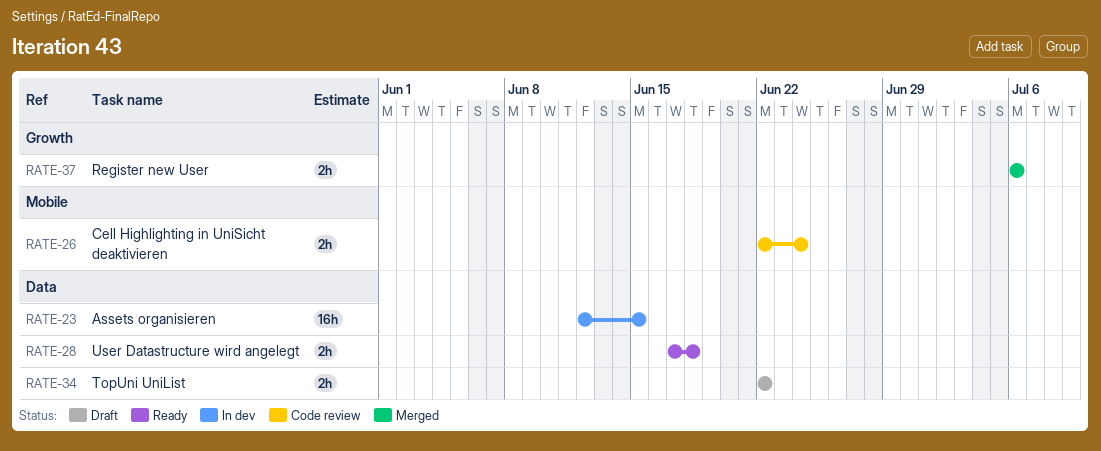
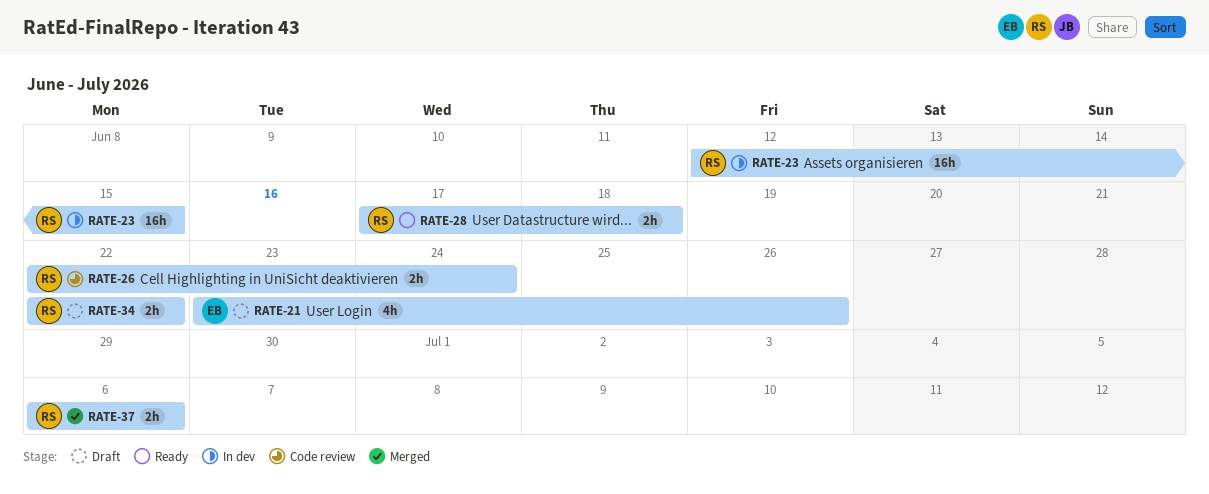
RATE-21: none -> present

